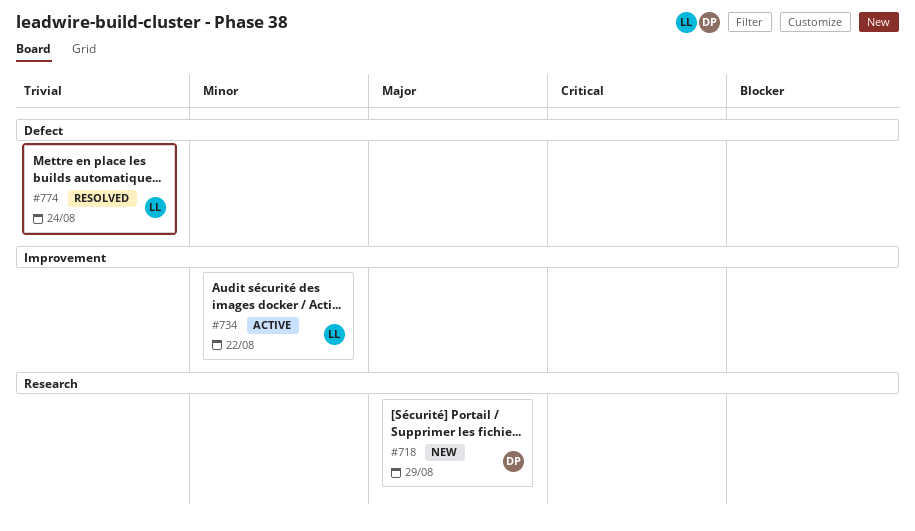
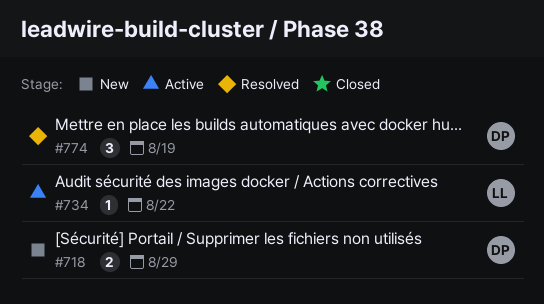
#774, owner: LL -> DP
#774, due: Aug 24 -> Aug 19

